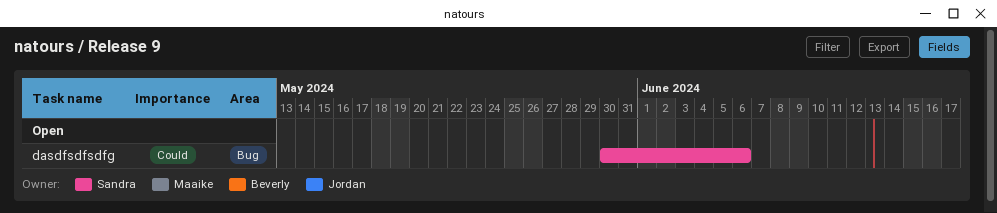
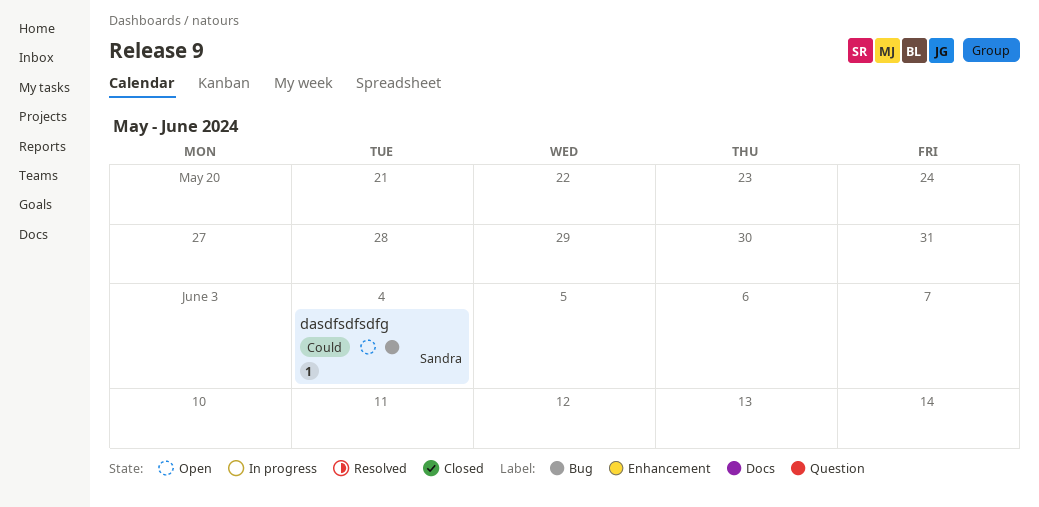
dasdfsdfsdfg, due: Jun 6 -> Jun 4

